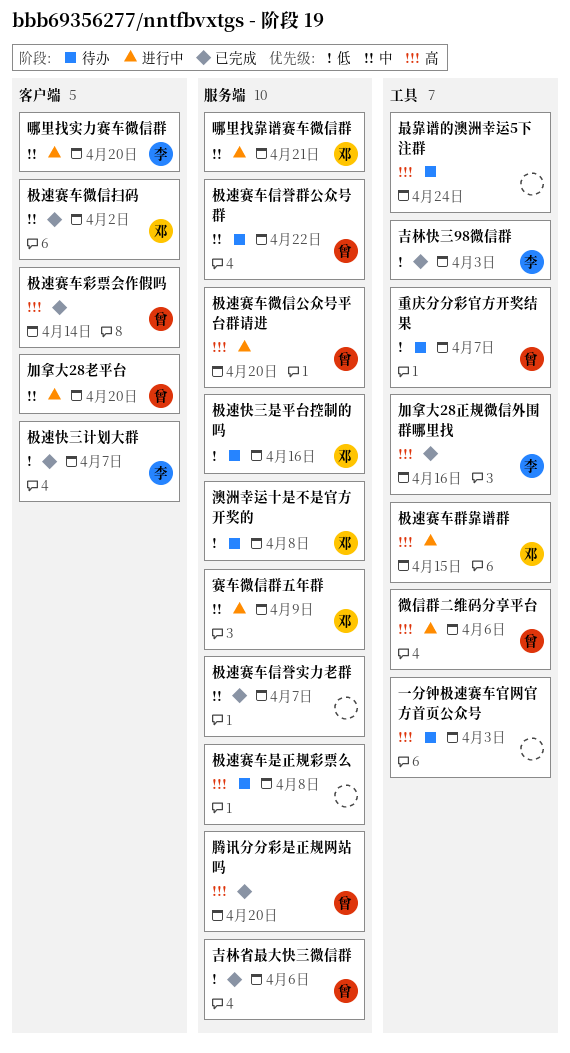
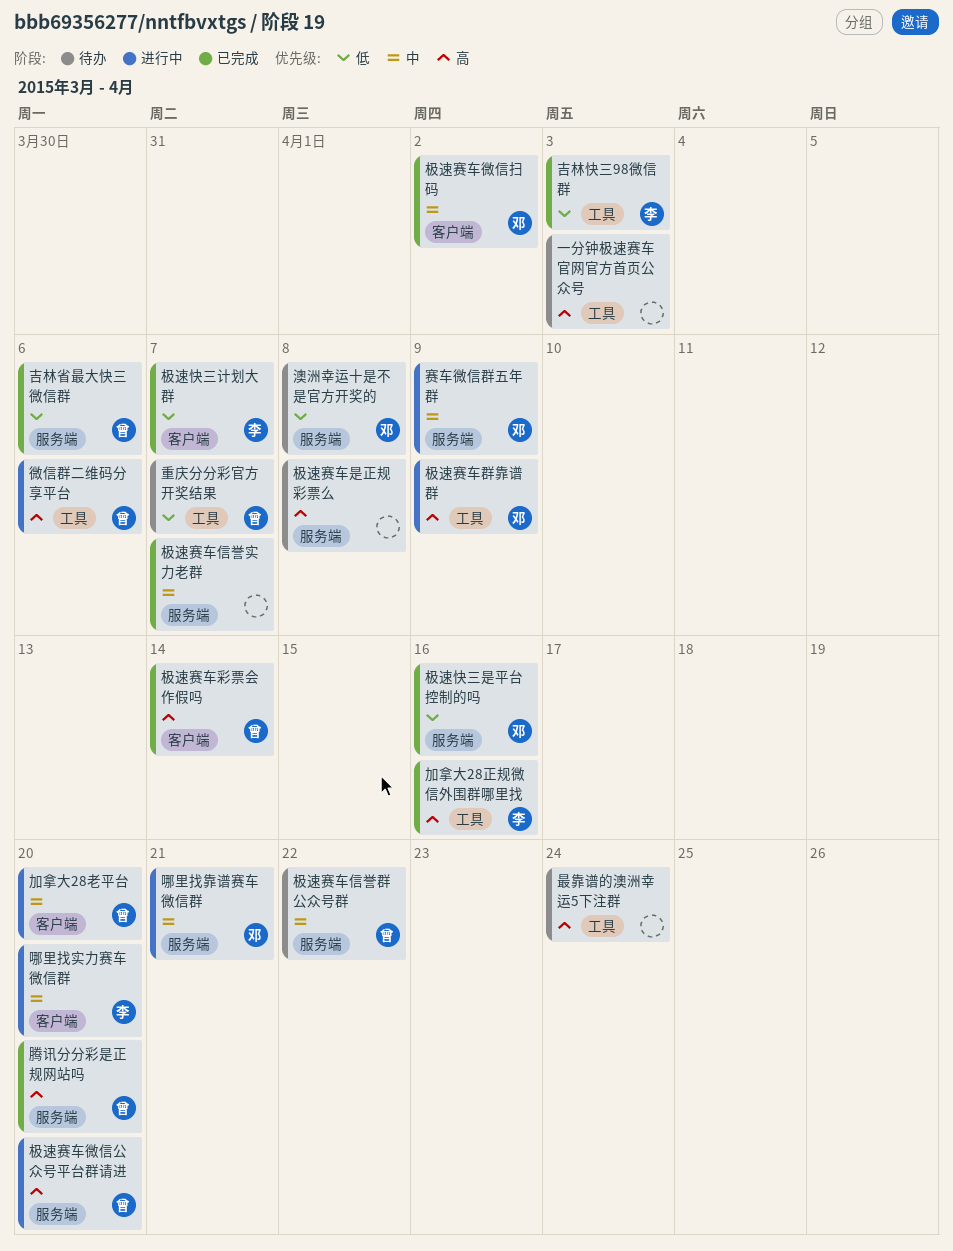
极速快三是平台控制的吗, status: 待办 -> 已完成
极速赛车群靠谱群, due: Apr 15 -> Apr 9

